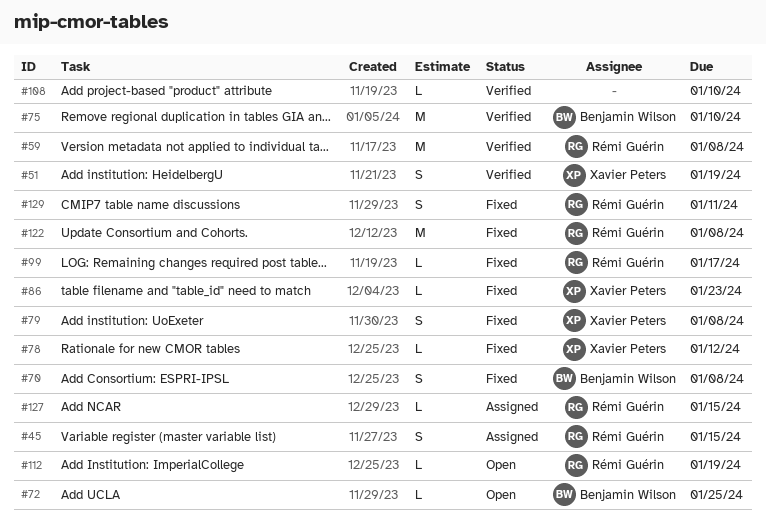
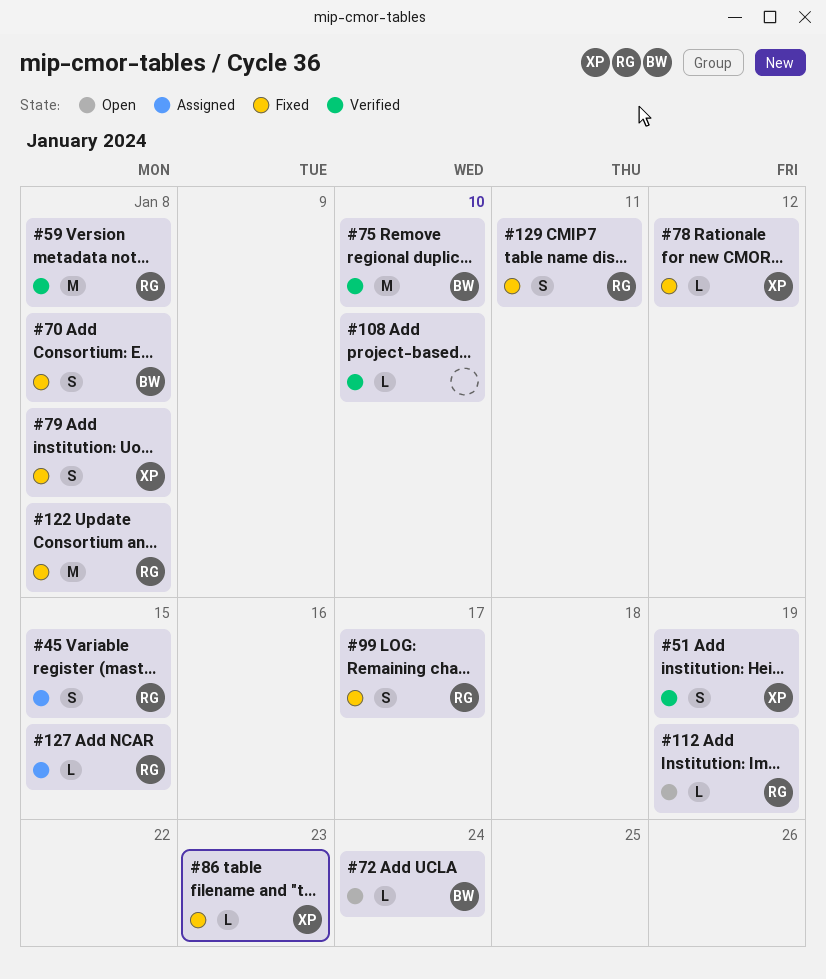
#72, due: Jan 25 -> Jan 24
#99, estimate: L -> S

